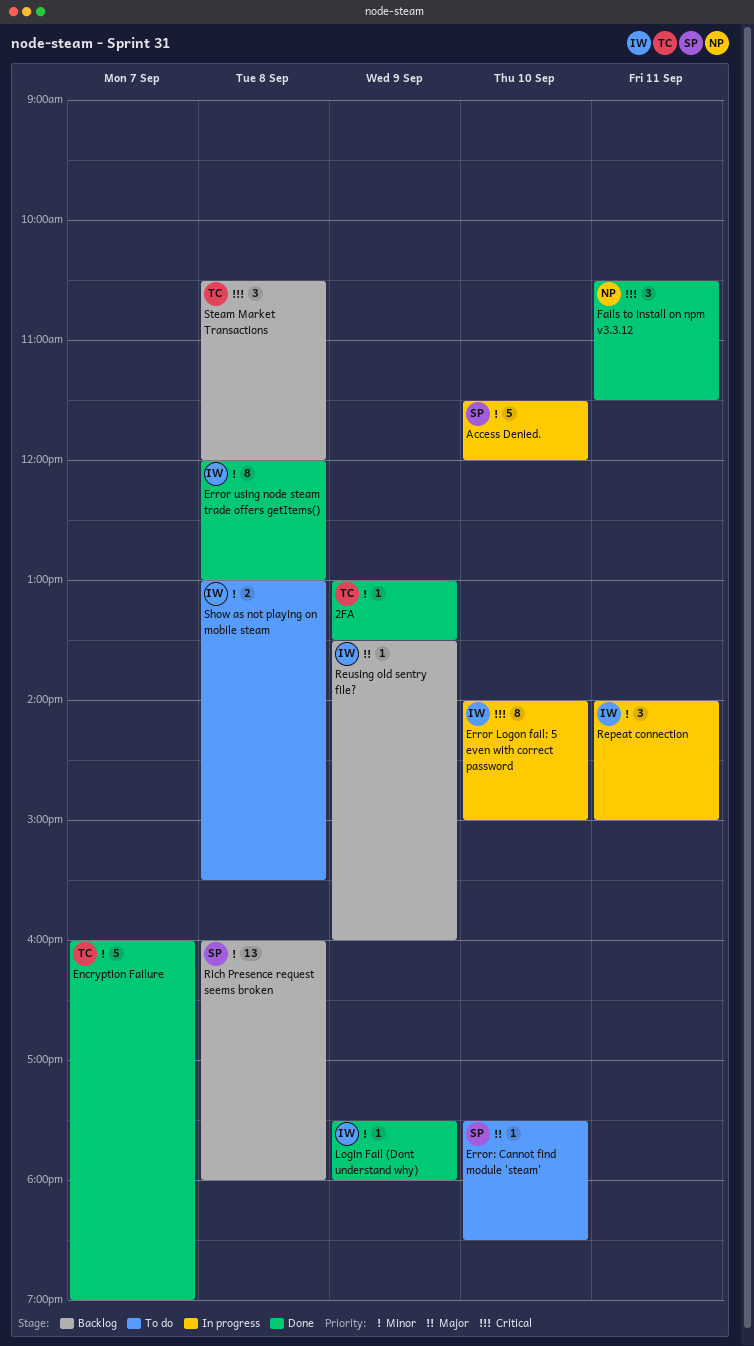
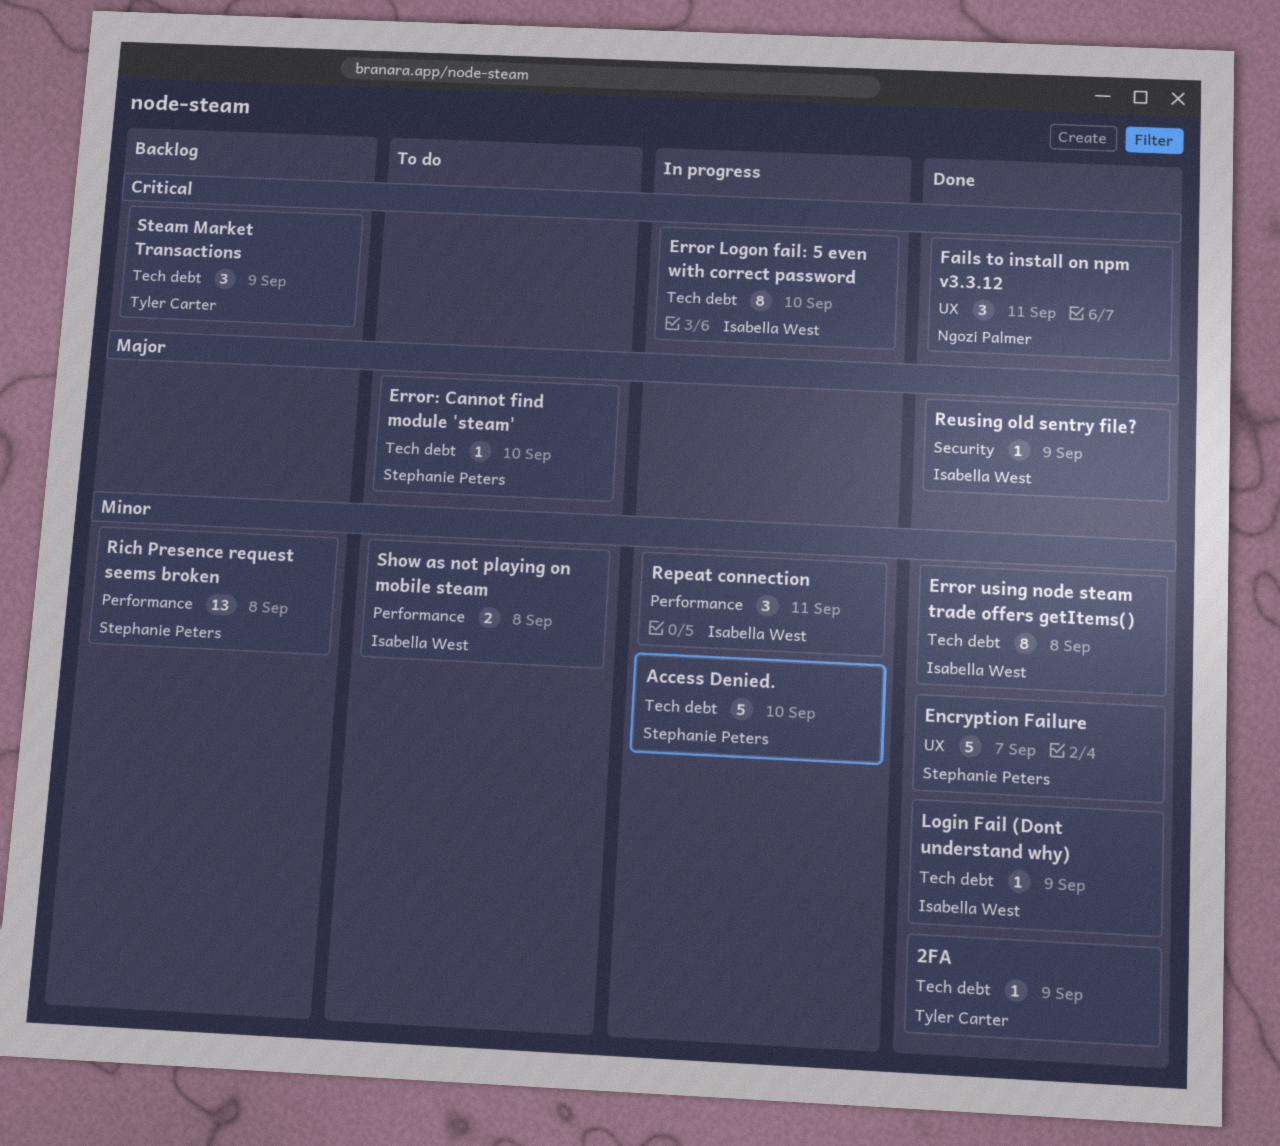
Encryption Failure, owner: Tyler Carter -> Stephanie Peters
Reusing old sentry file?, status: Backlog -> Done
Steam Market Transactions, day: Sep 8 -> Sep 9

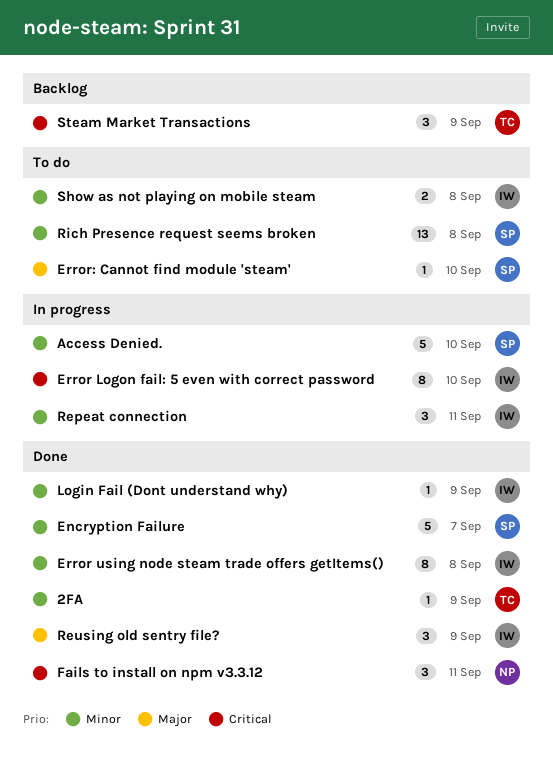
Reusing old sentry file?, estimate: 1 -> 3
Rich Presence request seems broken, status: Backlog -> To do

